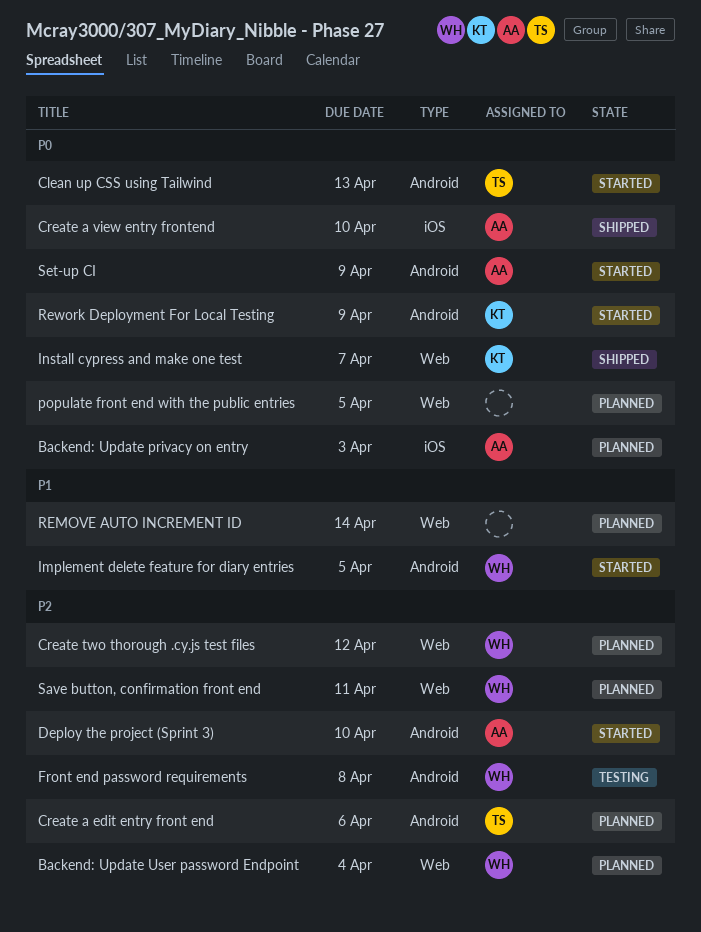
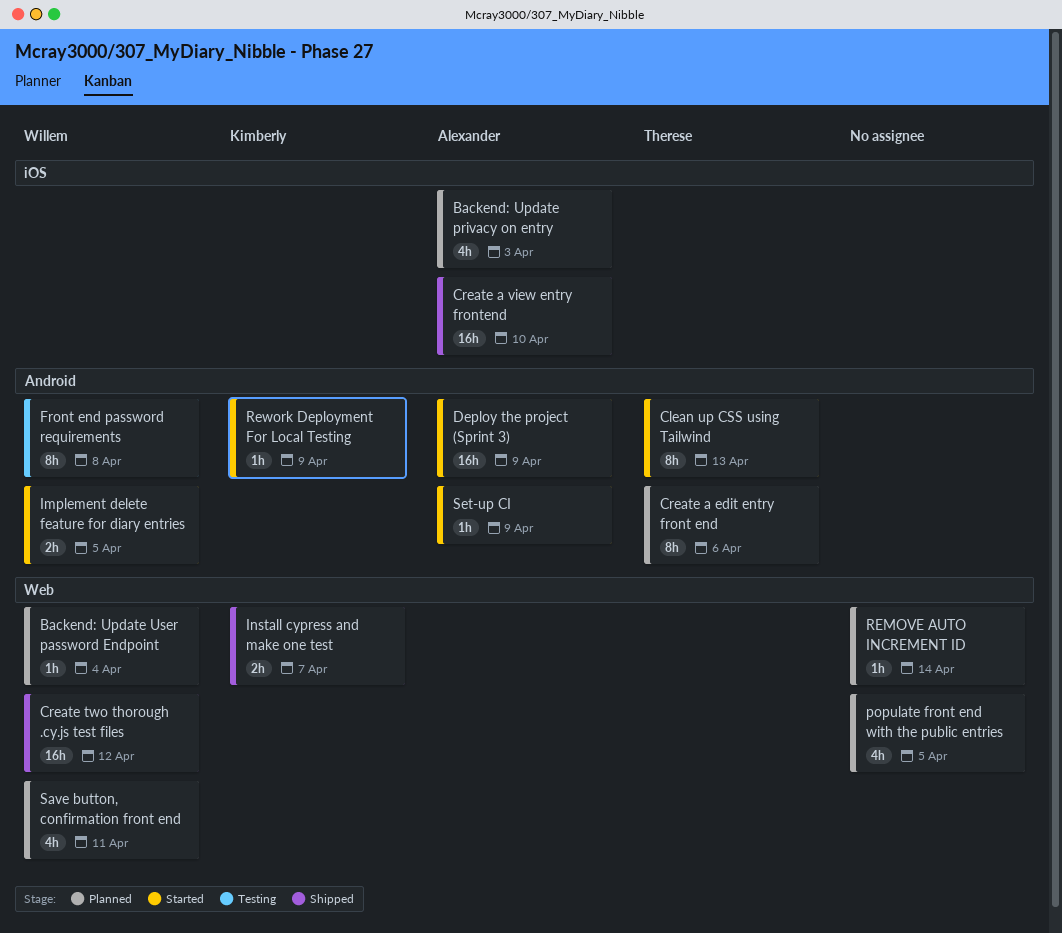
Create two thorough .cy.js test files, status: Planned -> Shipped
Deploy the project (Sprint 3), due: Apr 10 -> Apr 9

